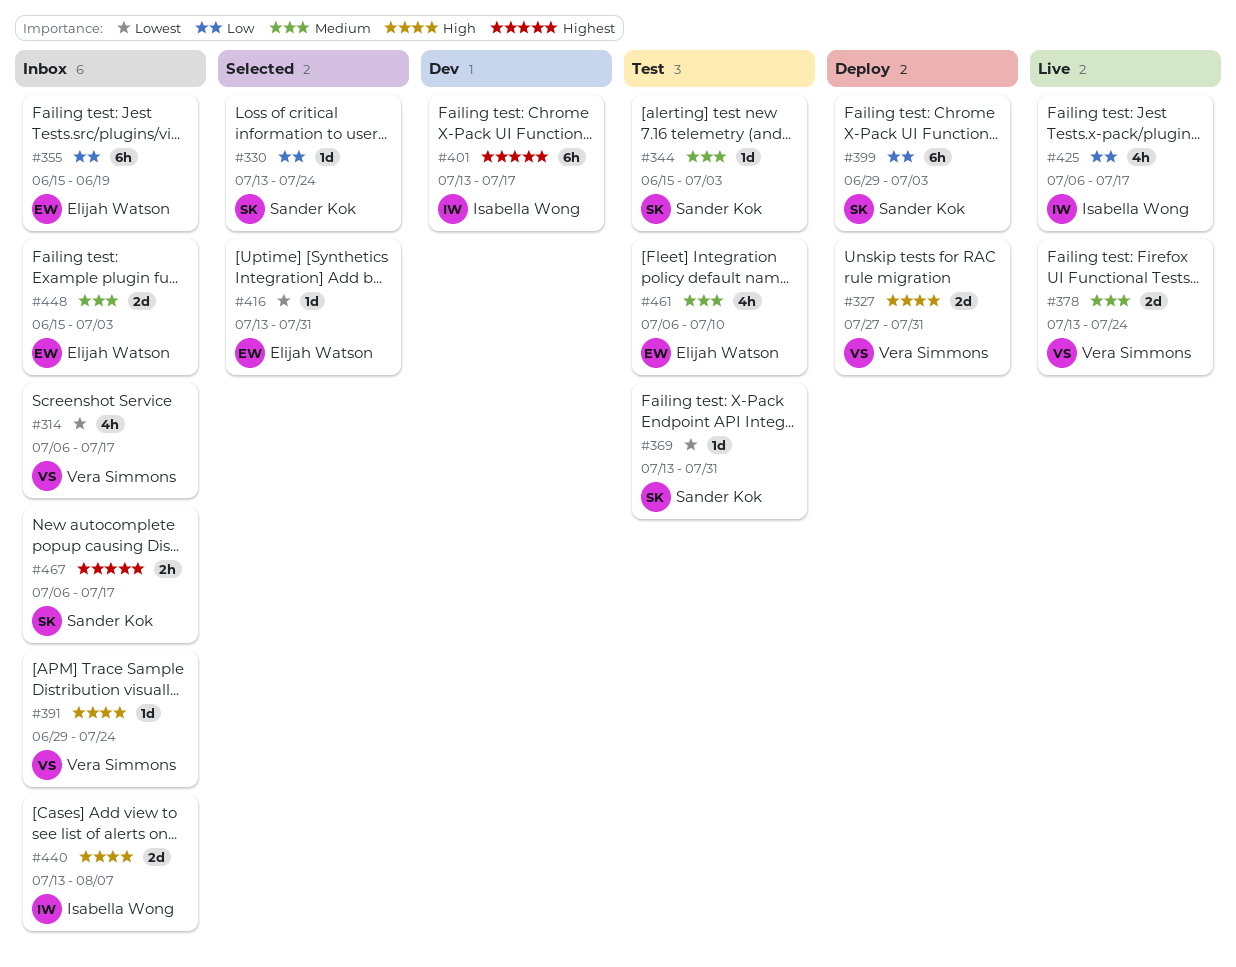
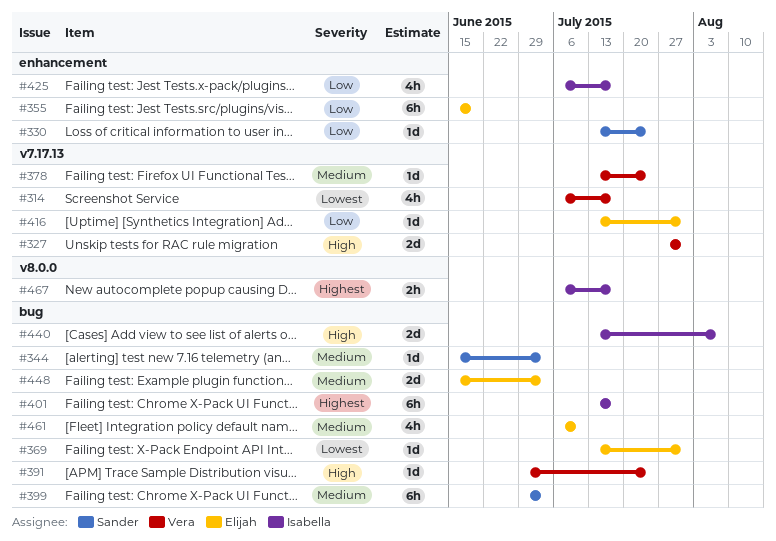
#369, owner: Sander Kok -> Elijah Watson
#378, estimate: 2d -> 1d
#399, priority: Low -> Medium
#416, priority: Lowest -> Low
#467, owner: Sander Kok -> Isabella Wong

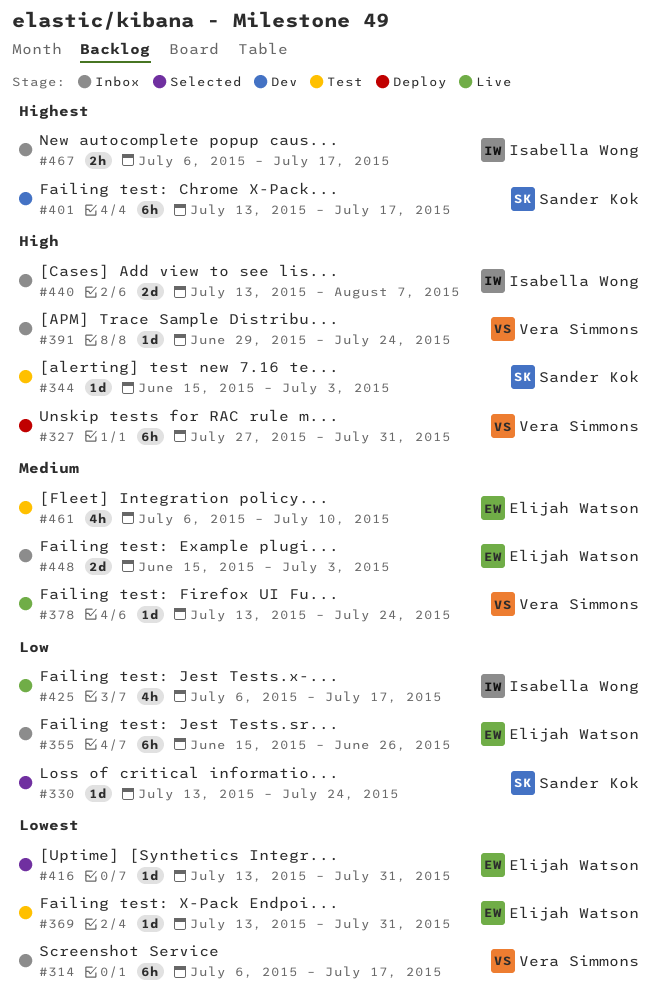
#314, estimate: 4h -> 6h
#327, estimate: 2d -> 6h
#344, priority: Medium -> High
#355, due: Jun 19 -> Jun 26
#399: present -> none
#401, owner: Isabella Wong -> Sander Kok
#416, priority: Low -> Lowest

